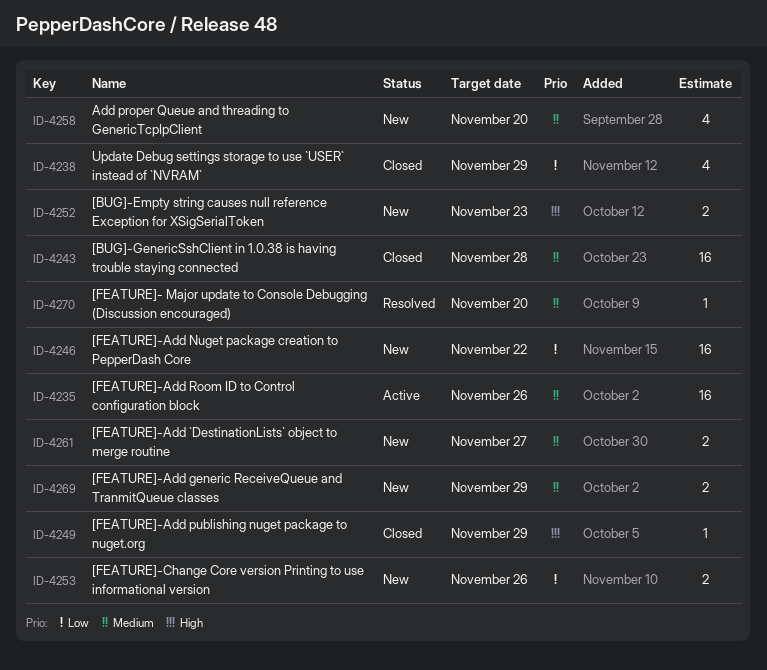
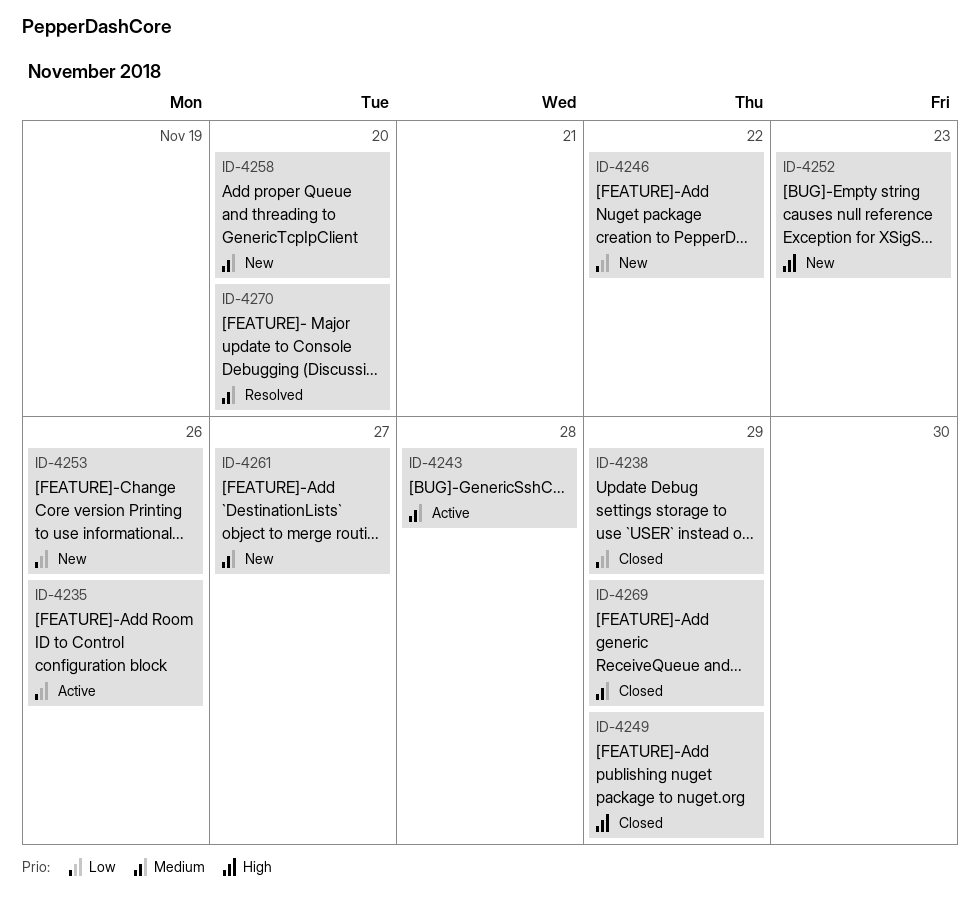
ID-4235, priority: Medium -> Low
ID-4243, status: Closed -> Active
ID-4269, status: New -> Closed

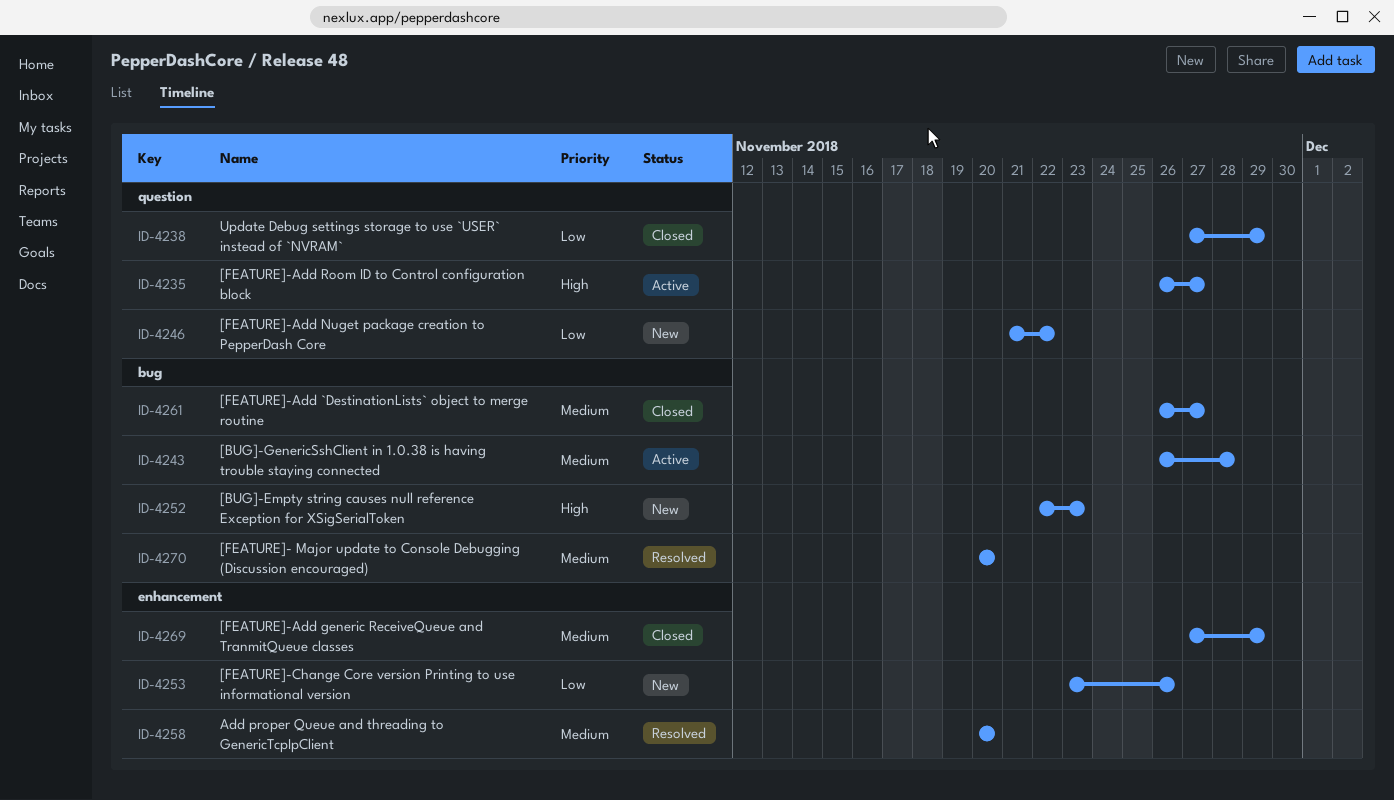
ID-4235, priority: Low -> High
ID-4235, due: Nov 26 -> Nov 27
ID-4249: present -> none
ID-4258, status: New -> Resolved
ID-4261, status: New -> Closed

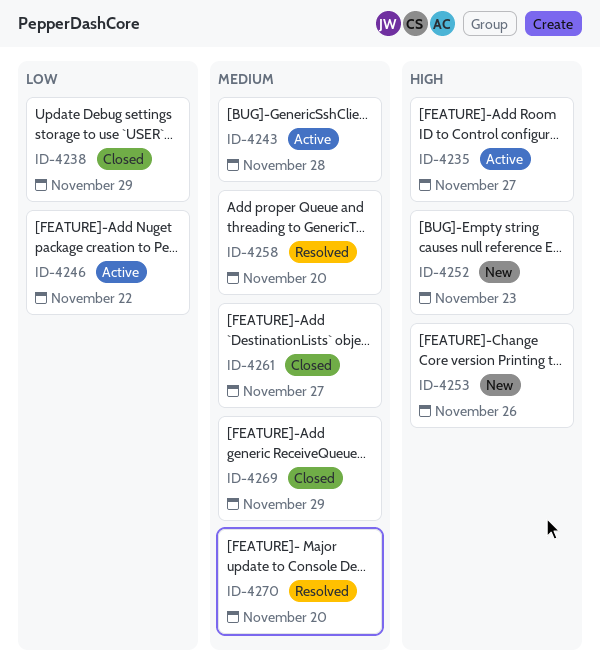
ID-4246, status: New -> Active
ID-4253, priority: Low -> High

